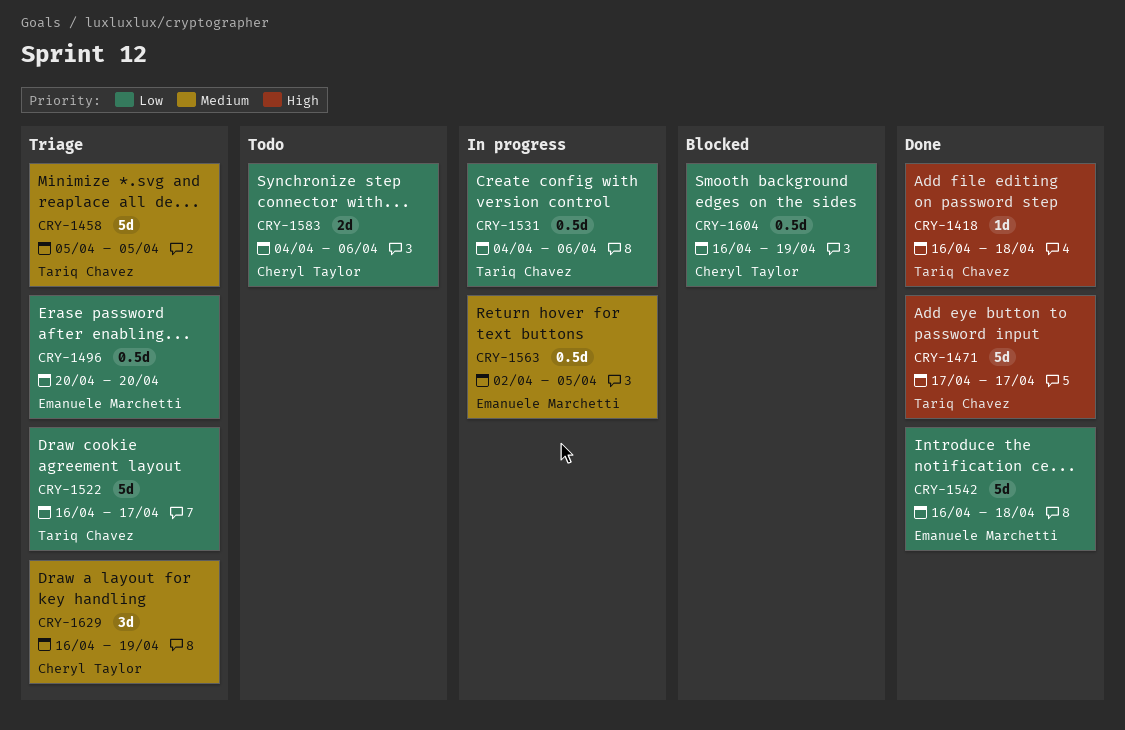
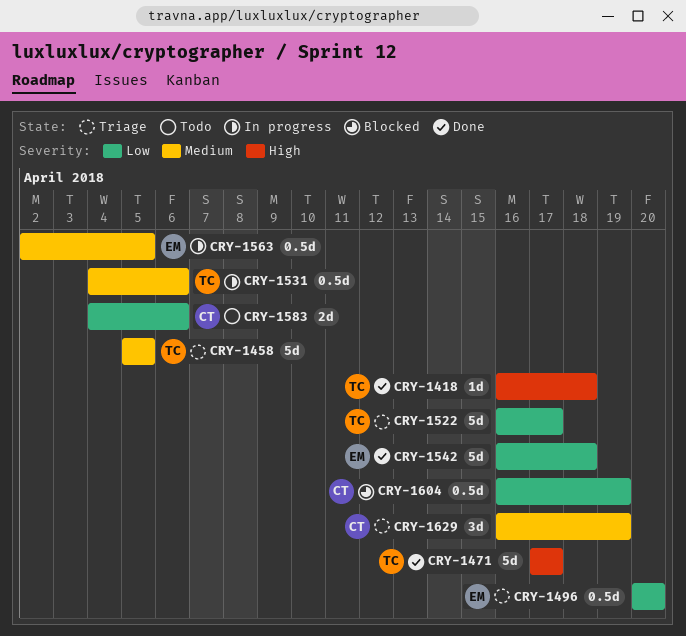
CRY-1531, priority: Low -> Medium

